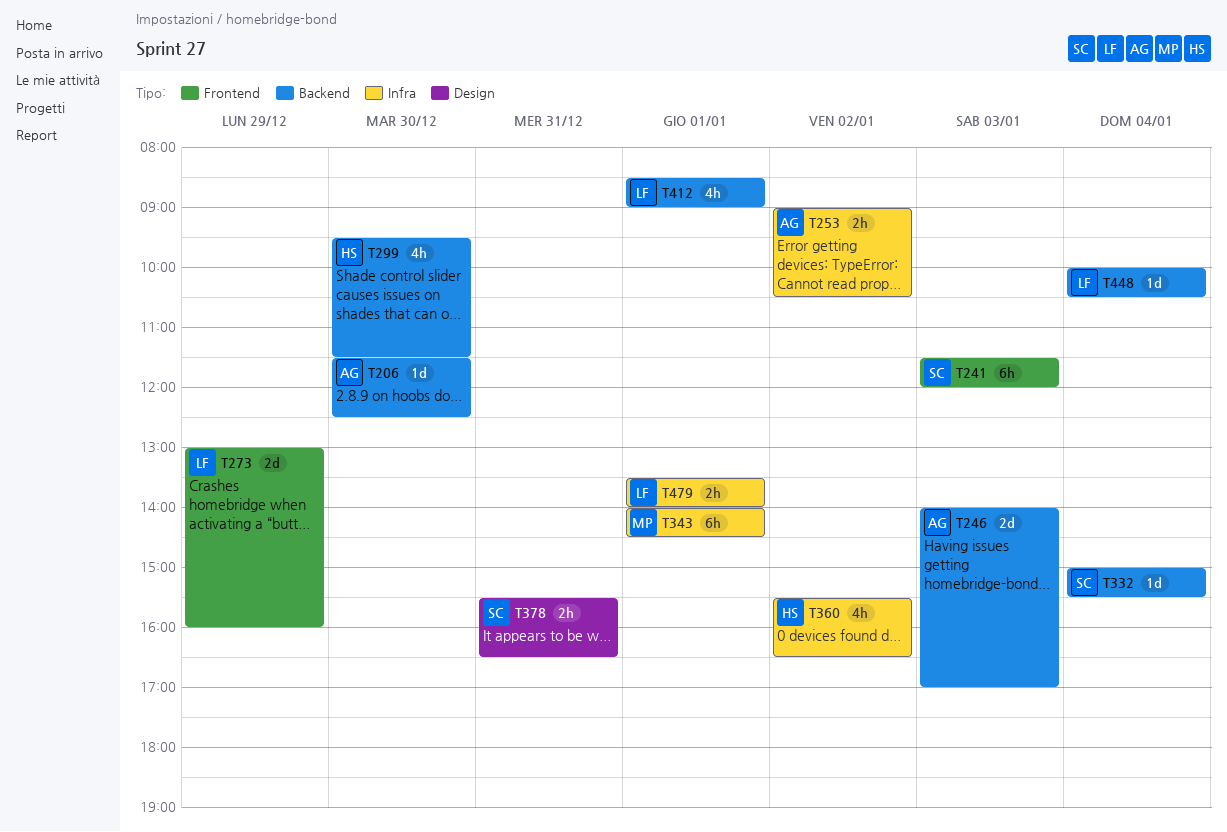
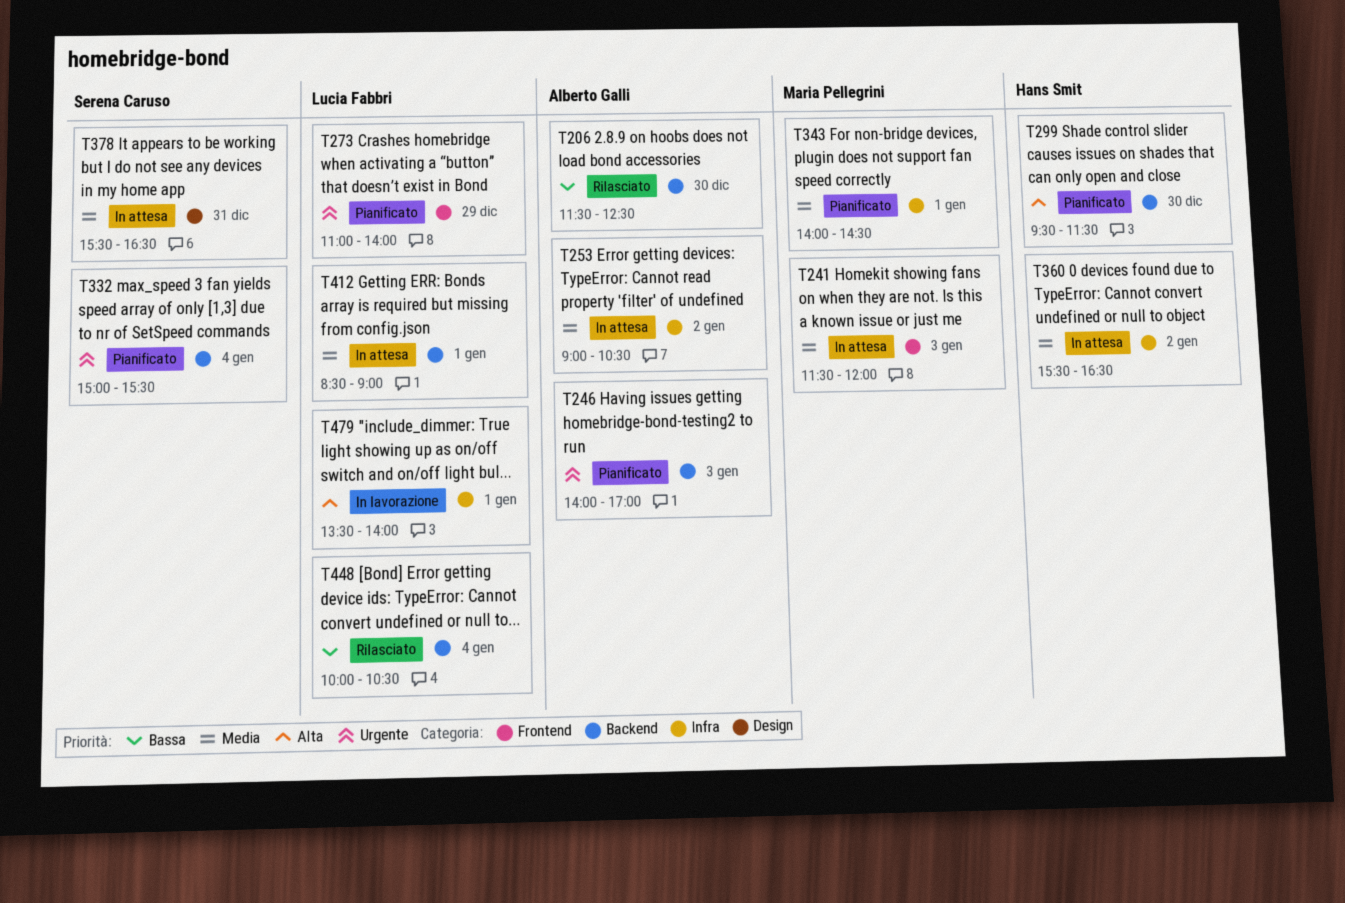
T241, owner: Serena Caruso -> Maria Pellegrini
T273, begins: 13:00 -> 11:00
T273, ends: 16:00 -> 14:00

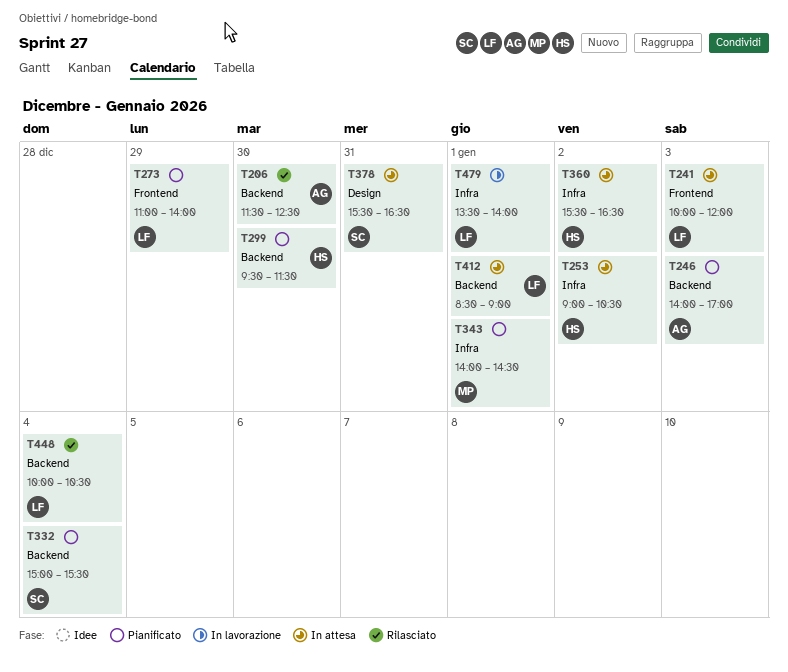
T241, owner: Maria Pellegrini -> Lucia Fabbri
T241, begins: 11:30 -> 10:00
T253, owner: Alberto Galli -> Hans Smit

